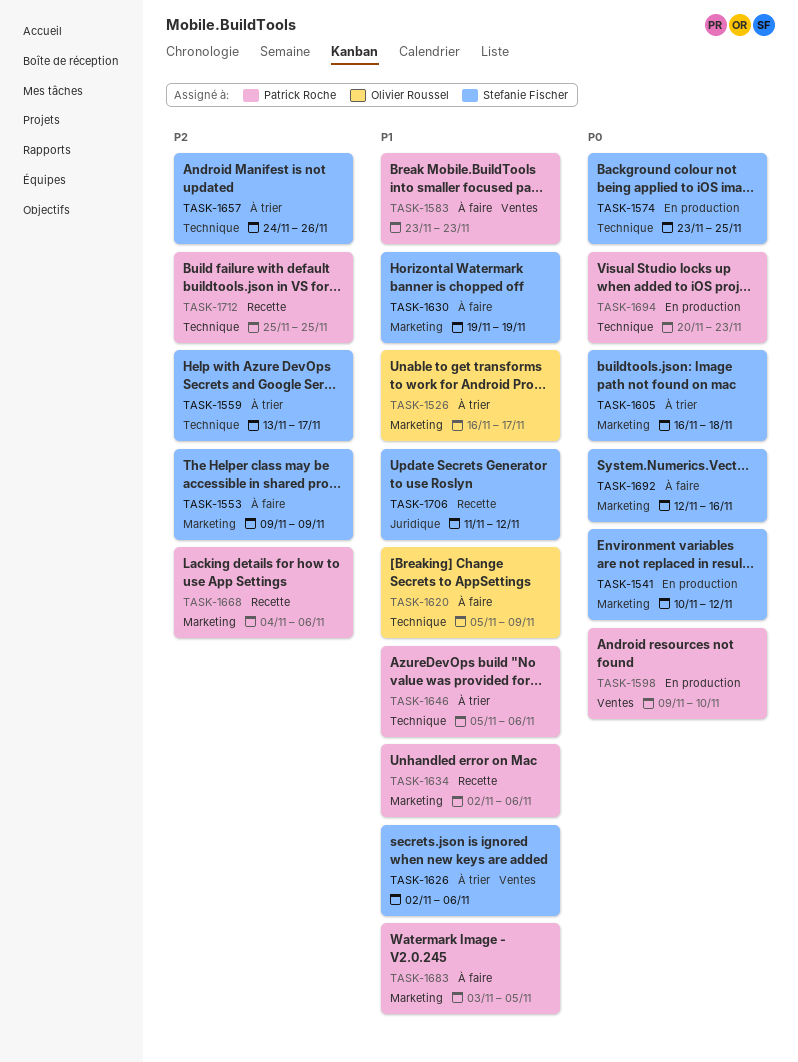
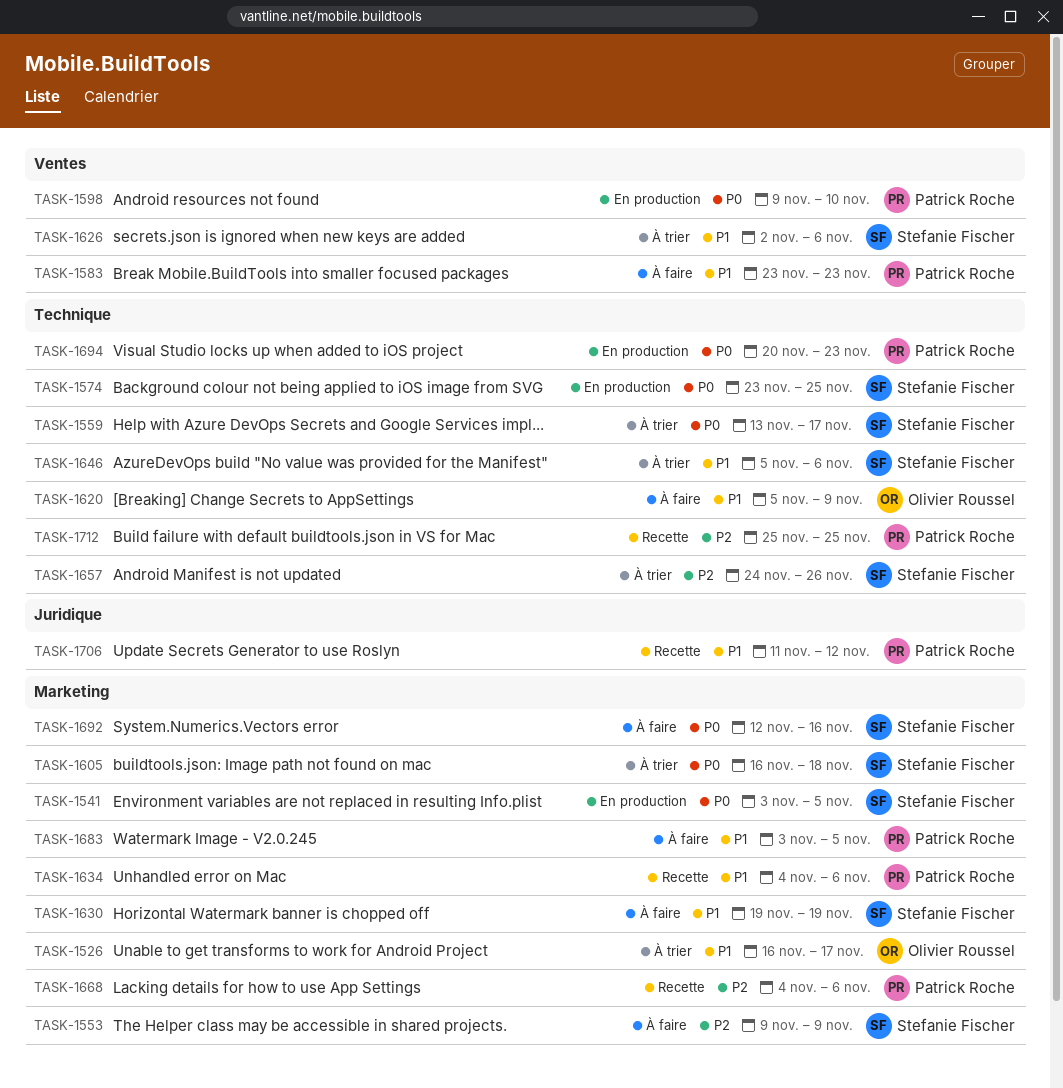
TASK-1541, start: Nov 10 -> Nov 3
TASK-1541, due: Nov 12 -> Nov 5
TASK-1559, priority: P2 -> P0
TASK-1634, start: Nov 2 -> Nov 4
TASK-1646, owner: Patrick Roche -> Stefanie Fischer
TASK-1706, owner: Stefanie Fischer -> Patrick Roche

